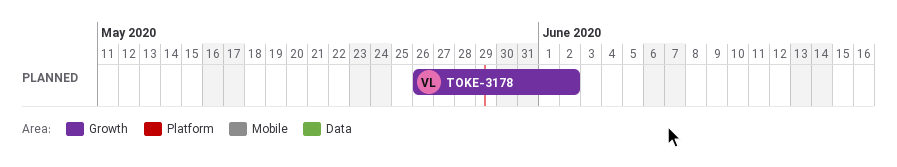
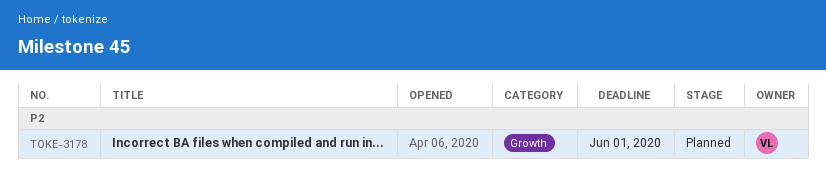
TOKE-3178, due: Jun 2 -> Jun 1

